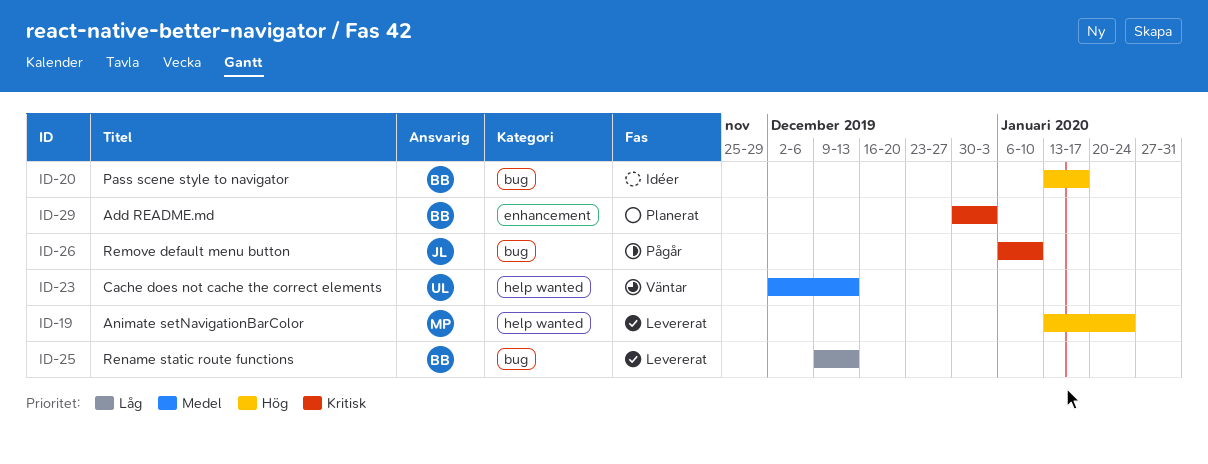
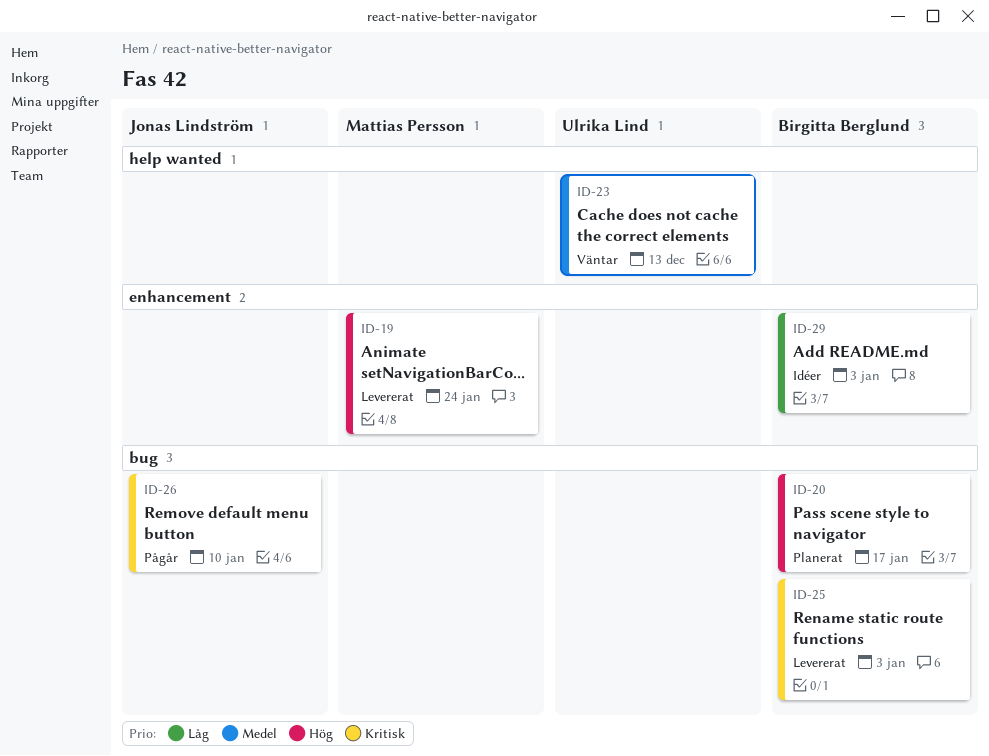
ID-19, label: help wanted -> enhancement
ID-20, status: Idéer -> Planerat
ID-25, priority: Låg -> Kritisk
ID-25, due: Dec 13 -> Jan 3
ID-29, status: Planerat -> Idéer
ID-29, priority: Kritisk -> Låg

